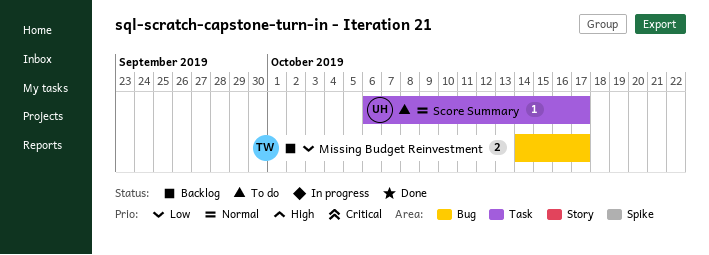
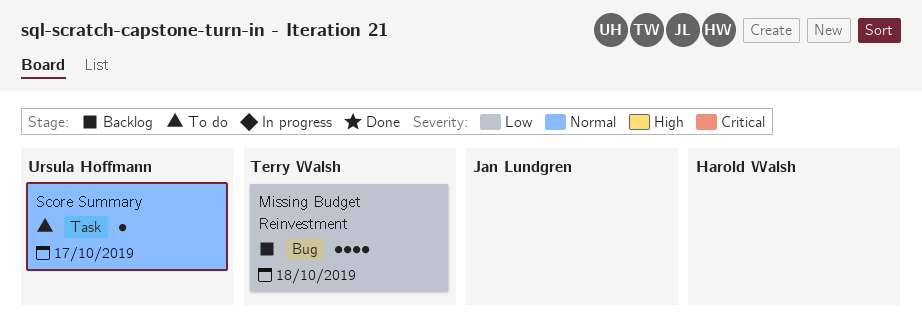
Missing Budget Reinvestment, estimate: 2 -> 4
Missing Budget Reinvestment, due: Oct 17 -> Oct 18

